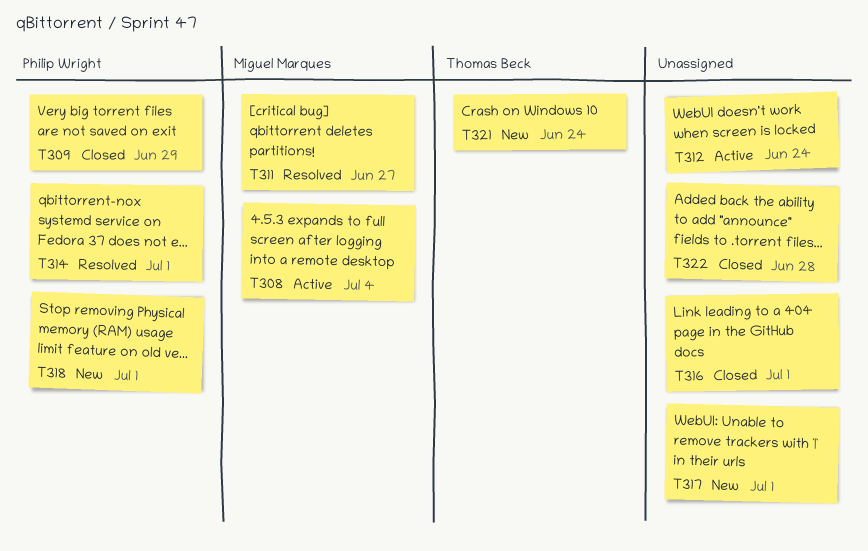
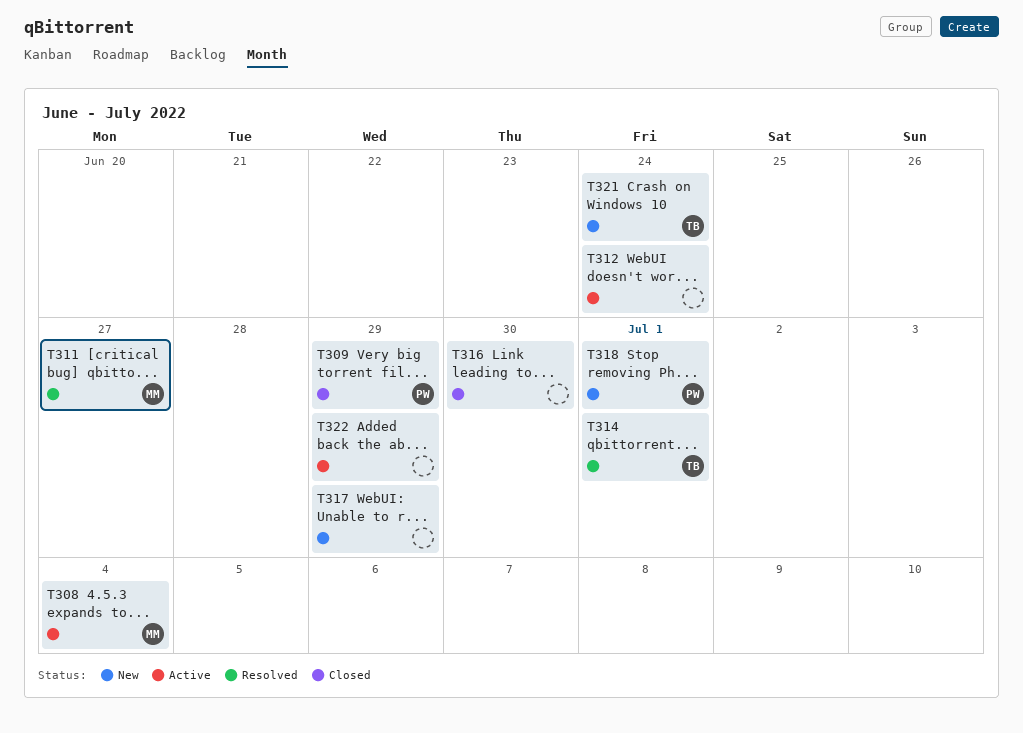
T314, owner: Philip Wright -> Thomas Beck
T316, due: Jul 1 -> Jun 30
T317, due: Jul 1 -> Jun 29
T322, status: Closed -> Active
T322, due: Jun 28 -> Jun 29

